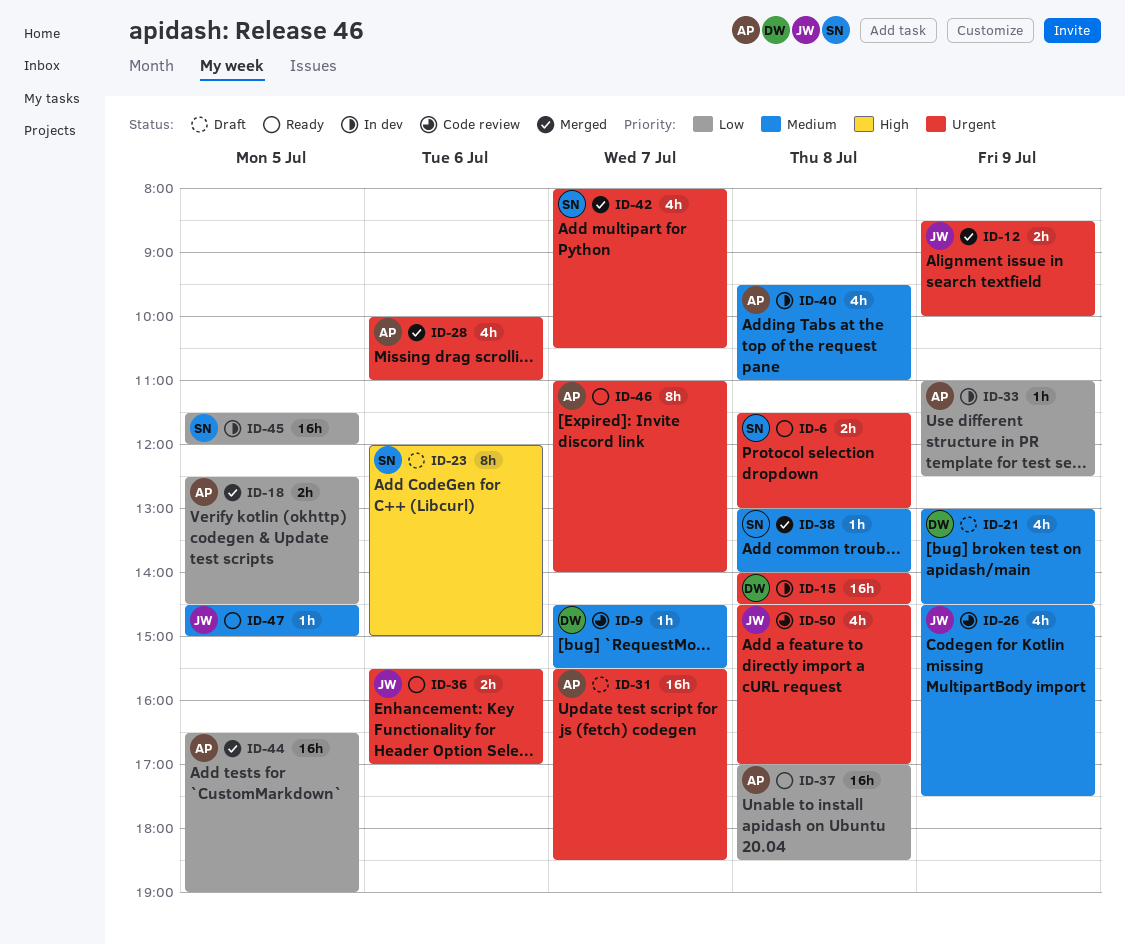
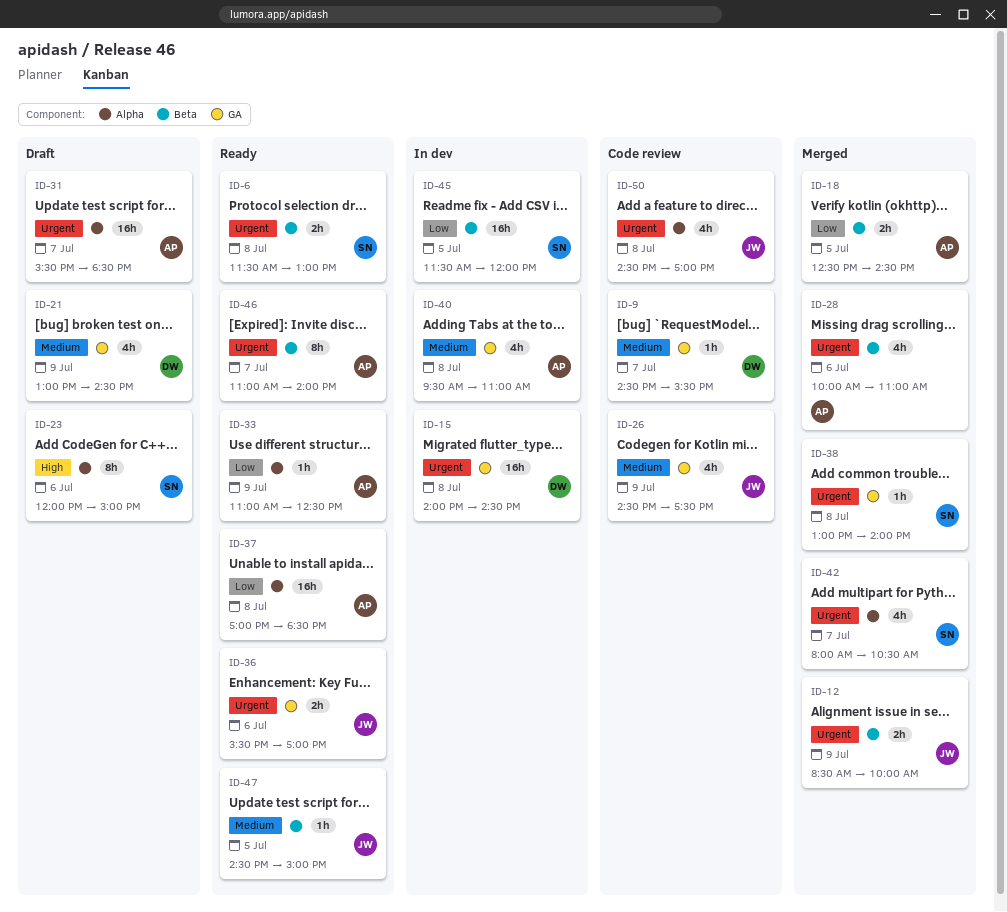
ID-33, status: In dev -> Ready
ID-38, priority: Medium -> Urgent
ID-44: present -> none

